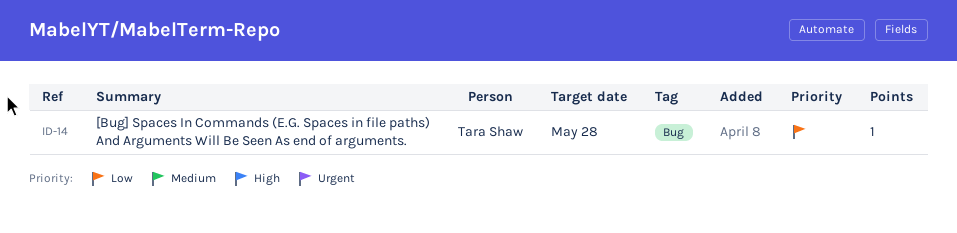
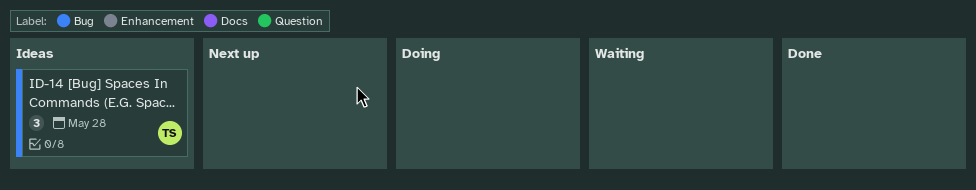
ID-14, estimate: 1 -> 3

